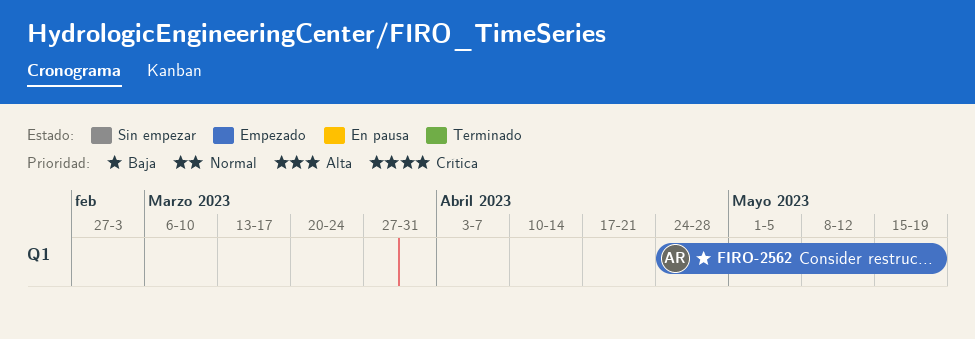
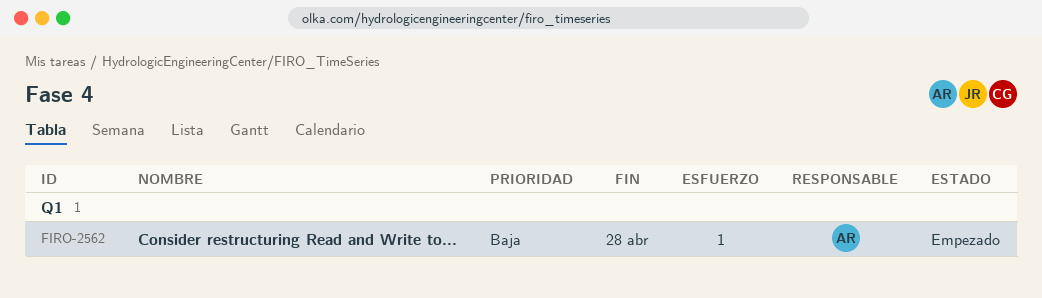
FIRO-2562, due: May 19 -> Apr 28

